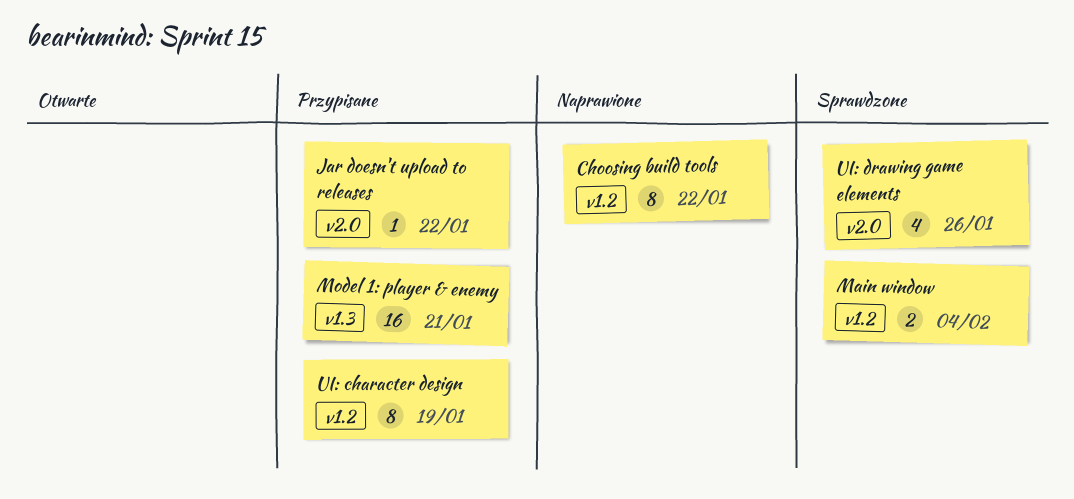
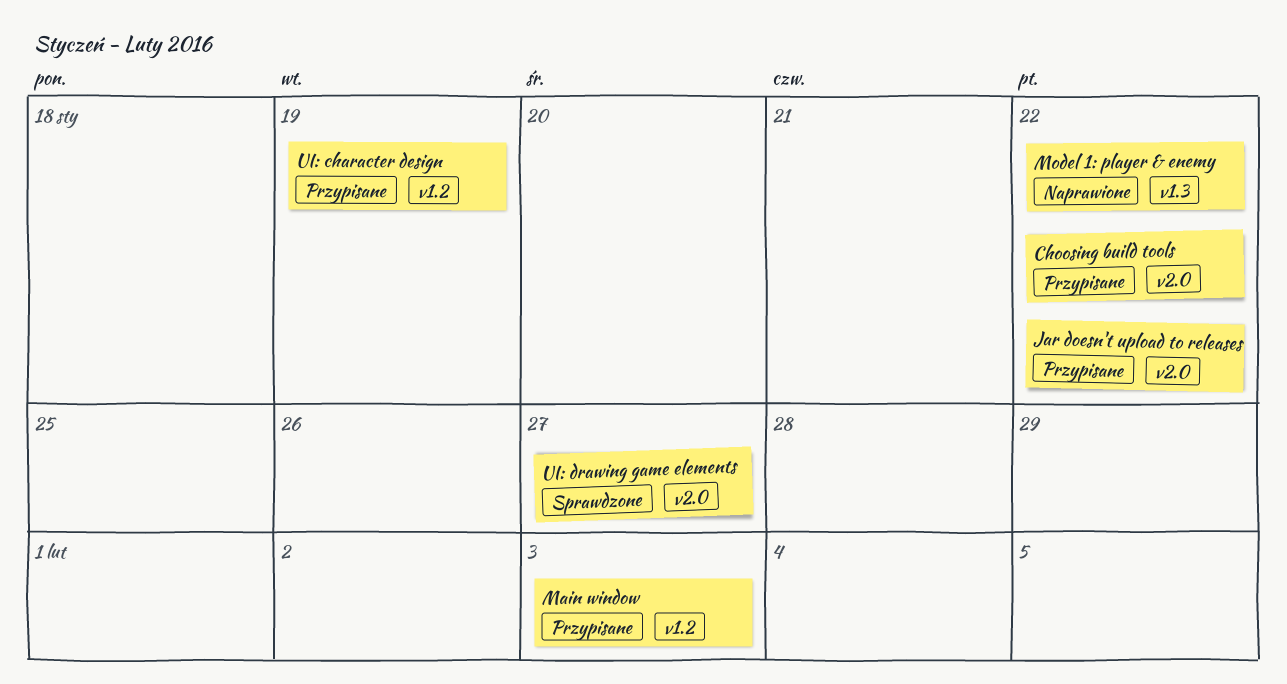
Choosing build tools, status: Naprawione -> Przypisane
Choosing build tools, label: v1.2 -> v2.0
Main window, status: Sprawdzone -> Przypisane
Main window, due: Feb 4 -> Feb 3
Model 1: player & enemy, status: Przypisane -> Naprawione
Model 1: player & enemy, due: Jan 21 -> Jan 22
UI: drawing game elements, due: Jan 26 -> Jan 27

